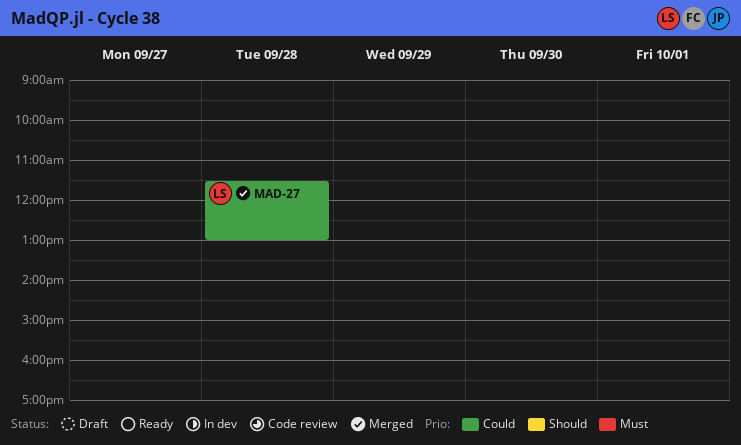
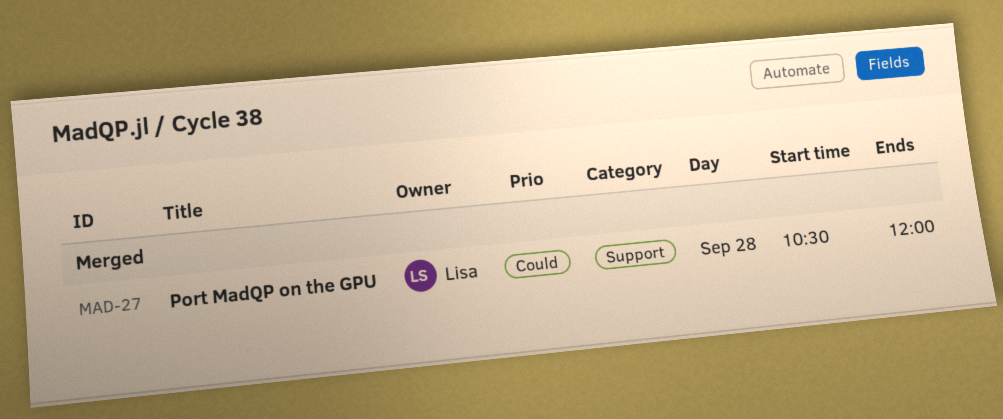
MAD-27, begins: 11:30 -> 10:30
MAD-27, ends: 13:00 -> 12:00

